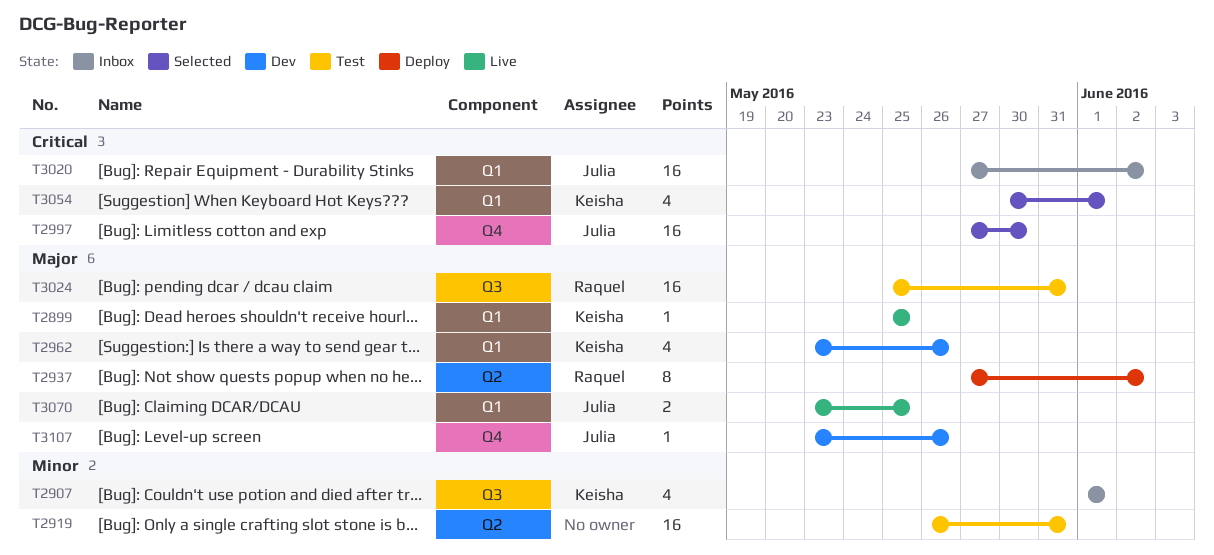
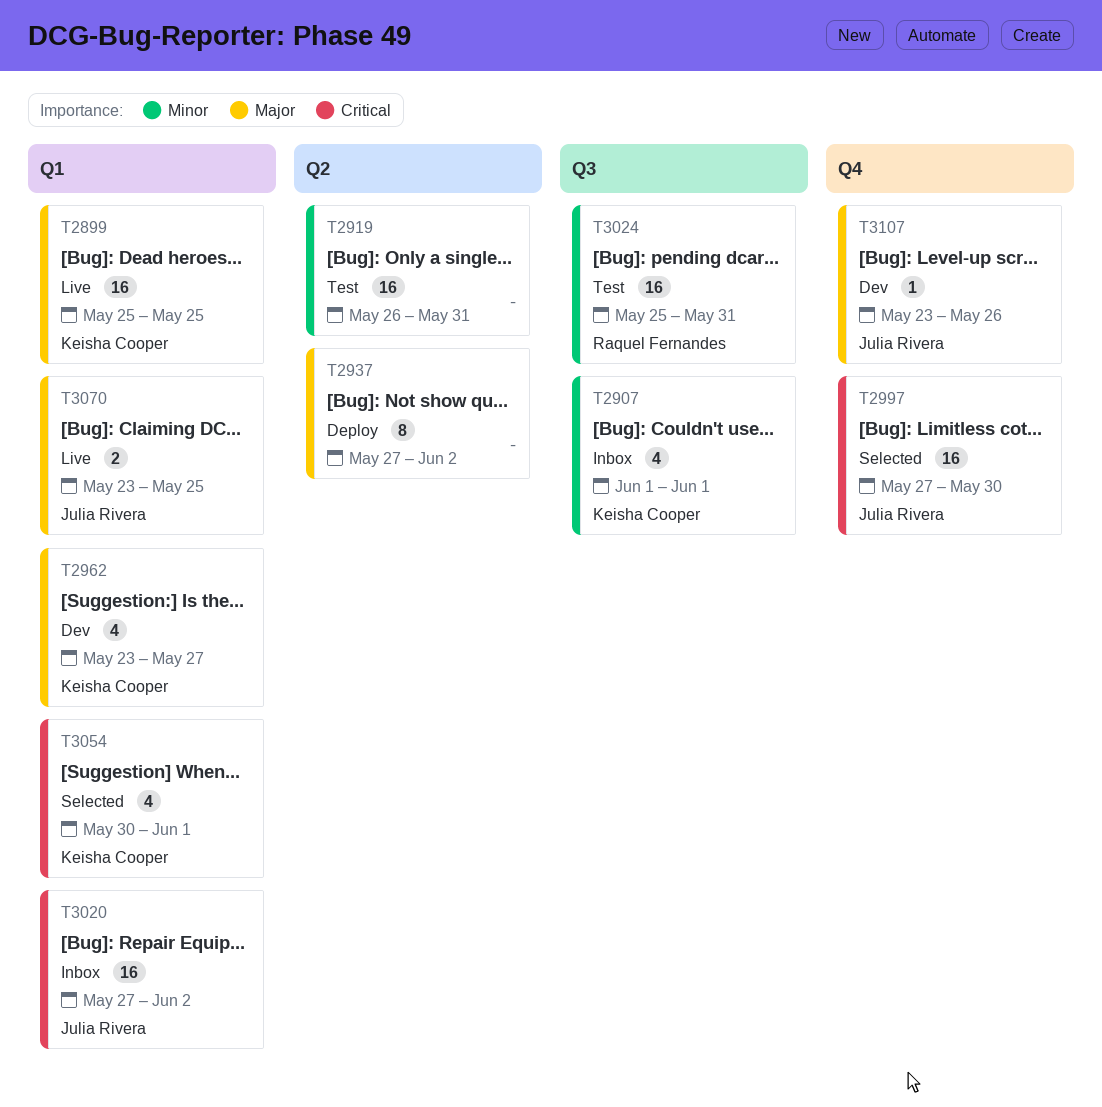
T2899, estimate: 1 -> 16
T2937, owner: Raquel Fernandes -> none
T2962, due: May 26 -> May 27
T3024, priority: Major -> Minor

